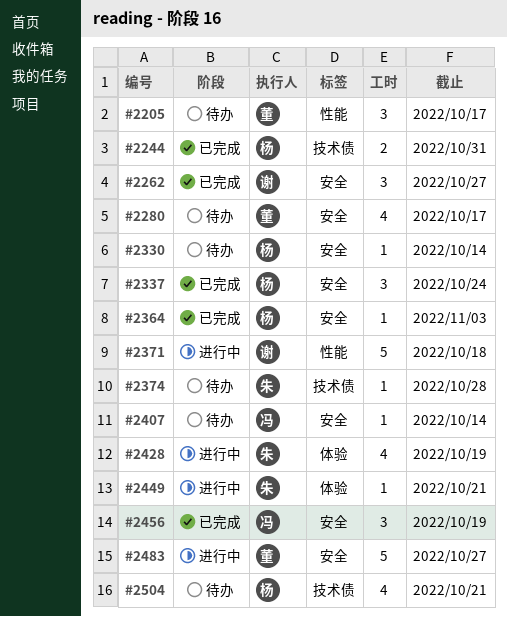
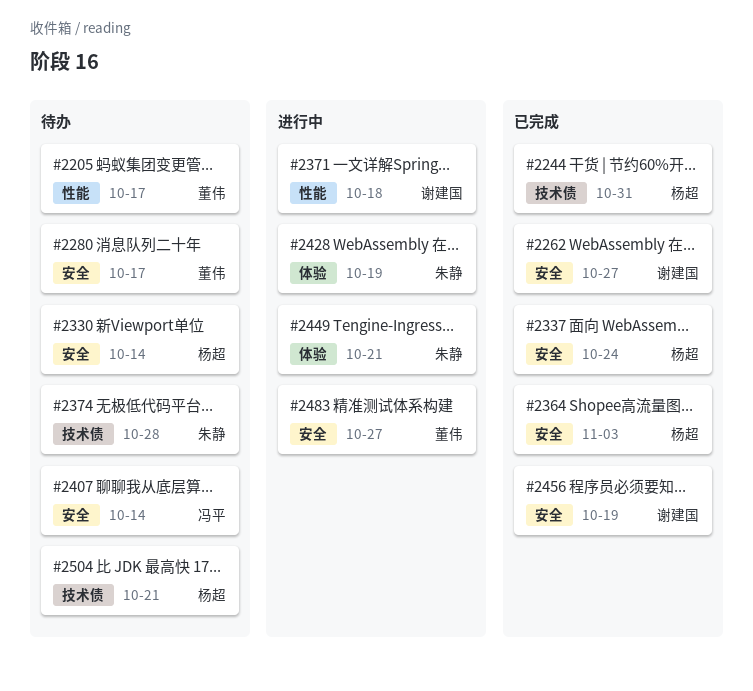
#2456, owner: 冯平 -> 谢建国

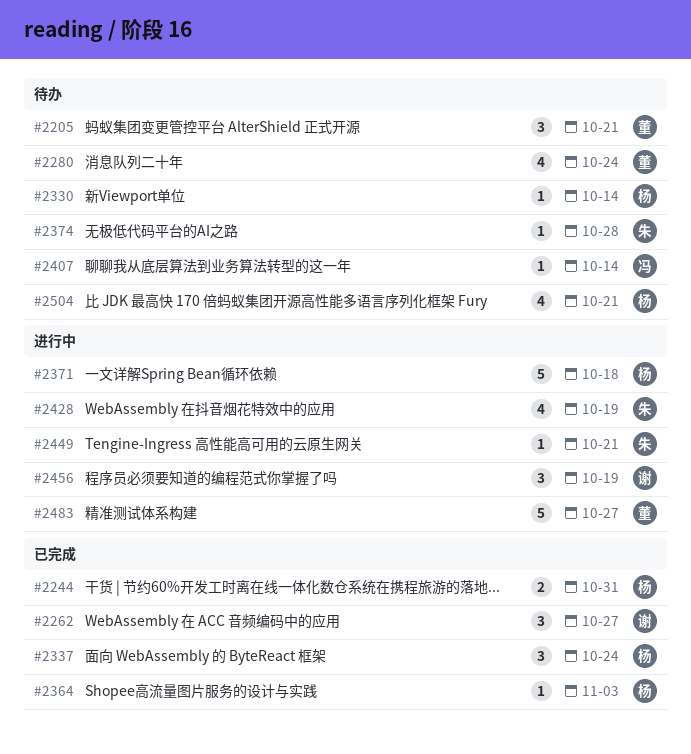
#2205, due: Oct 17 -> Oct 21
#2280, due: Oct 17 -> Oct 24
#2371, owner: 谢建国 -> 杨超
#2456, status: 已完成 -> 进行中

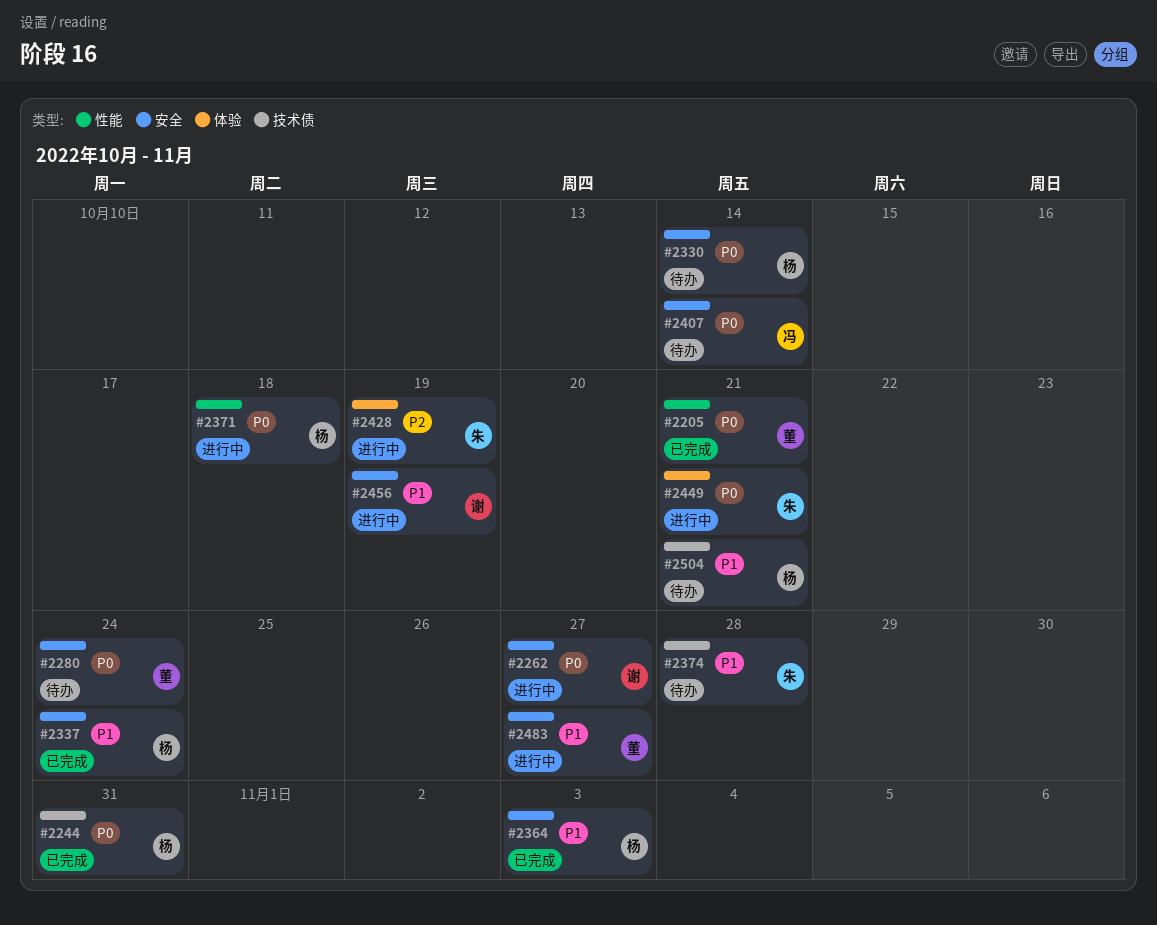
#2205, status: 待办 -> 已完成
#2262, status: 已完成 -> 进行中

